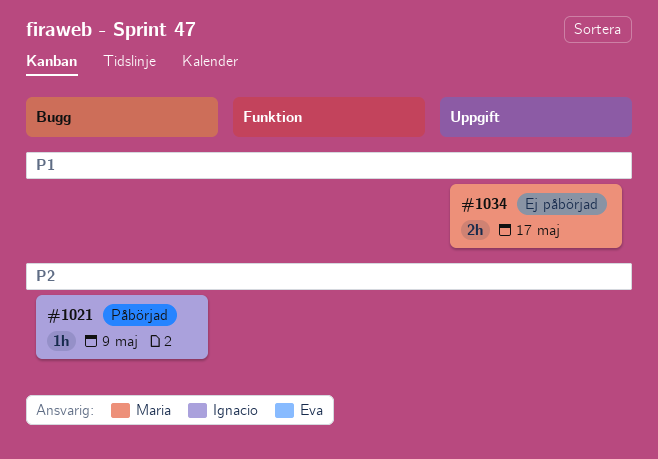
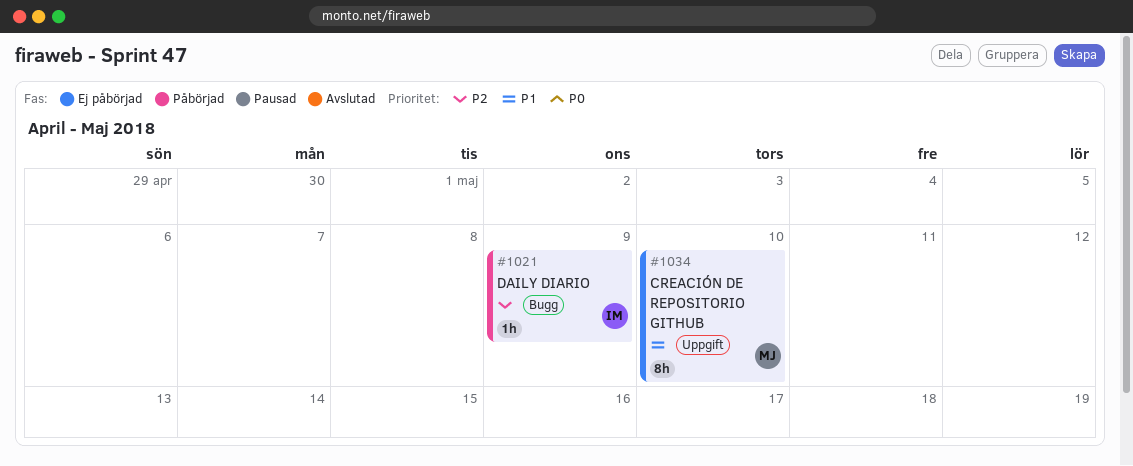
#1034, estimate: 2h -> 8h
#1034, due: May 17 -> May 10

